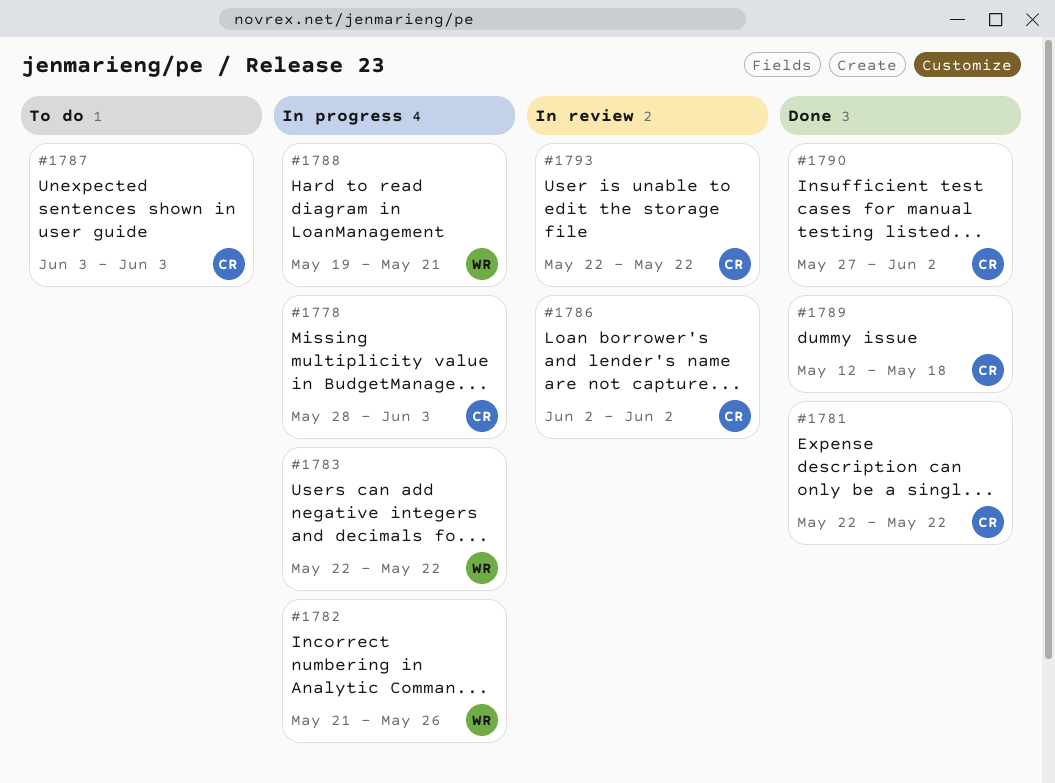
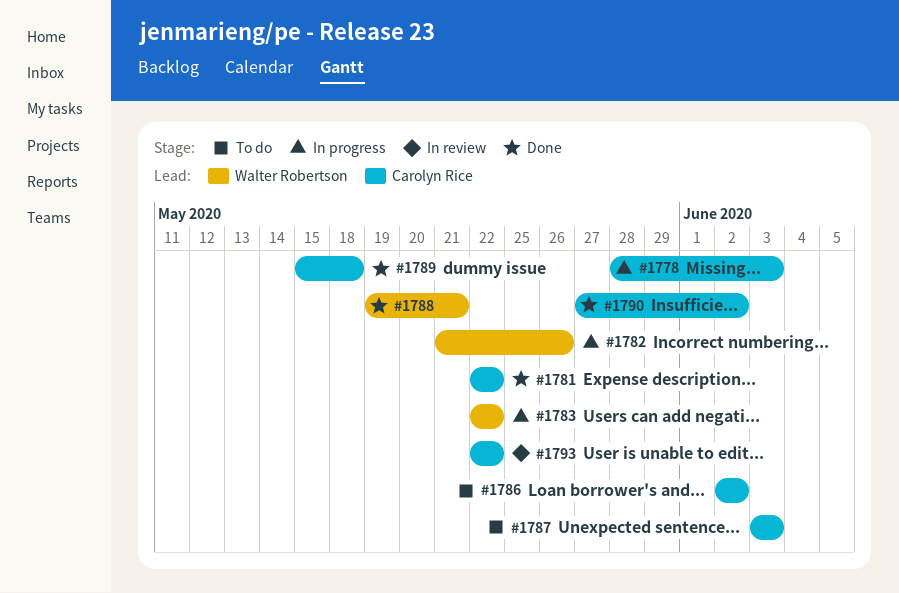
#1786, status: In review -> To do
#1788, status: In progress -> Done
#1789, start: May 12 -> May 15

